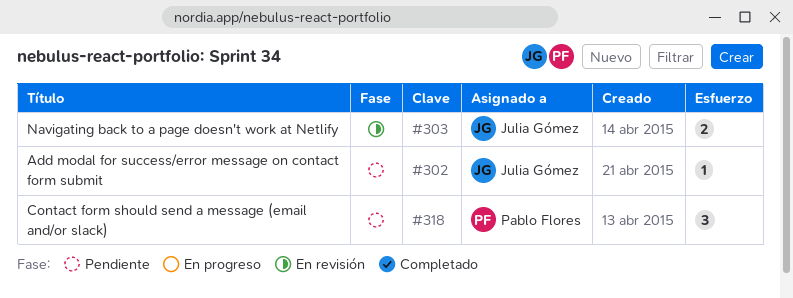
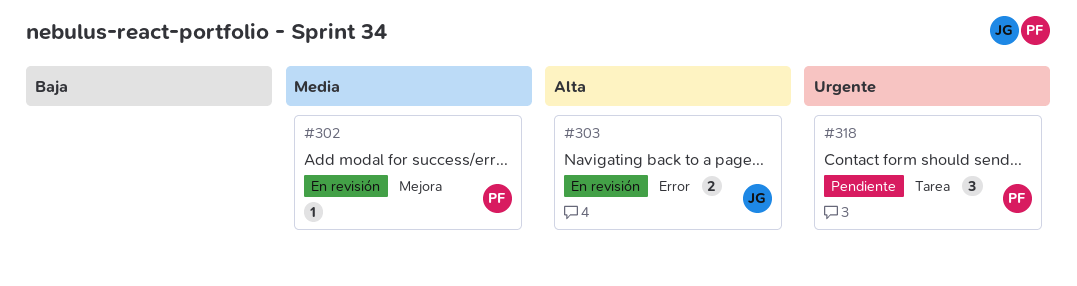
#302, status: Pendiente -> En revisión
#302, owner: Julia Gómez -> Pablo Flores

